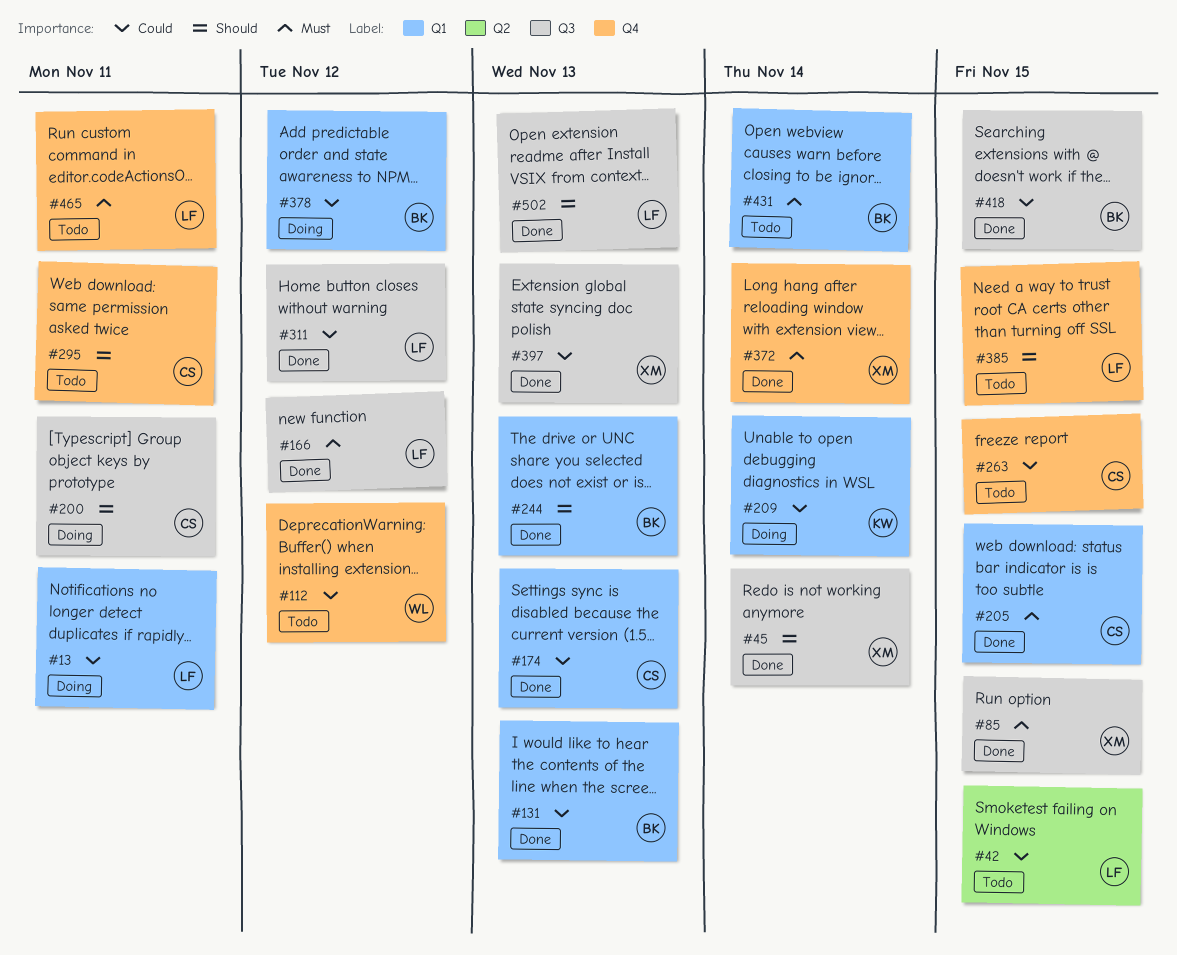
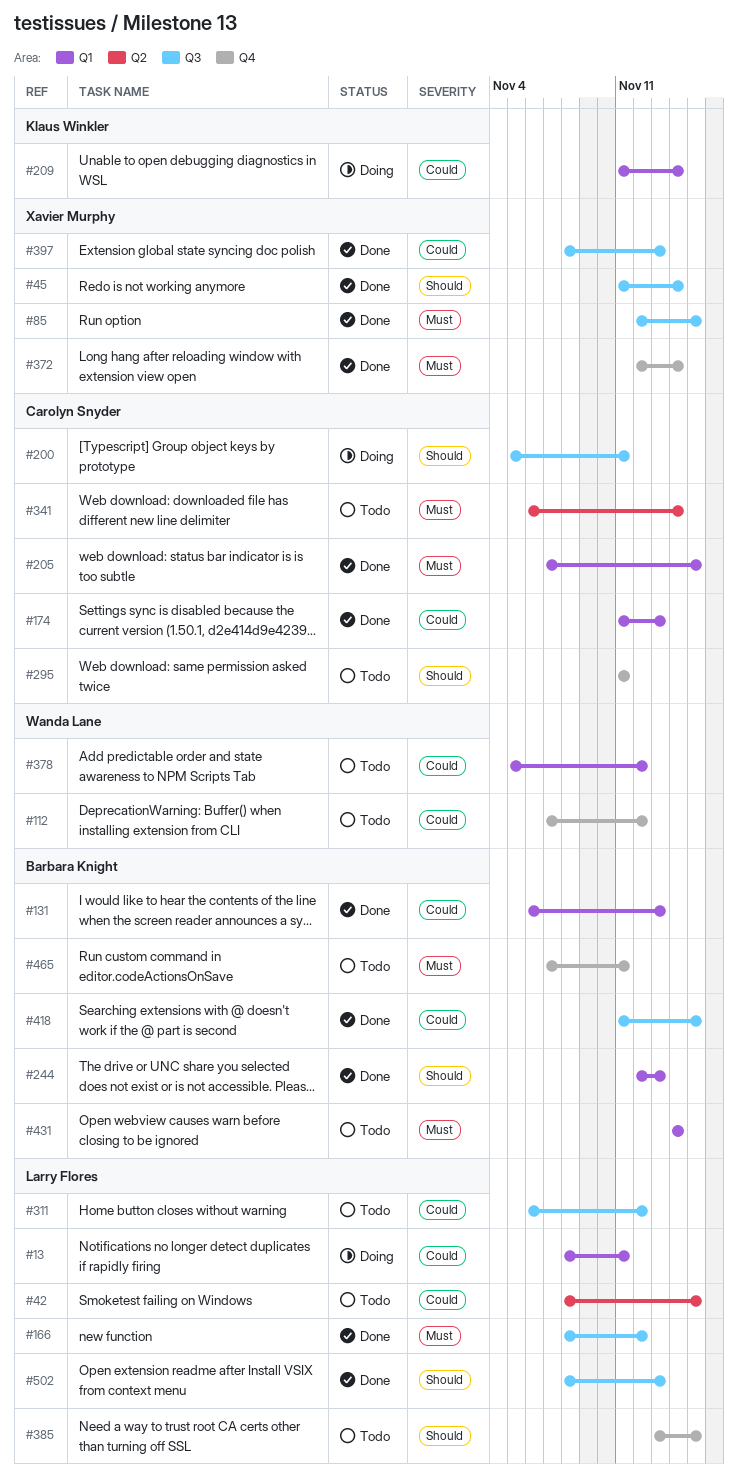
#263: present -> none
#311, status: Done -> Todo
#341: none -> present
#378, status: Doing -> Todo
#378, owner: Barbara Knight -> Wanda Lane
#465, owner: Larry Flores -> Barbara Knight

